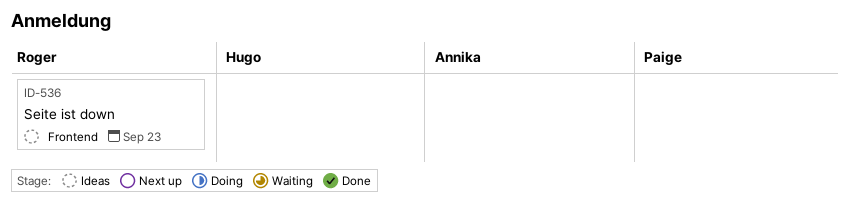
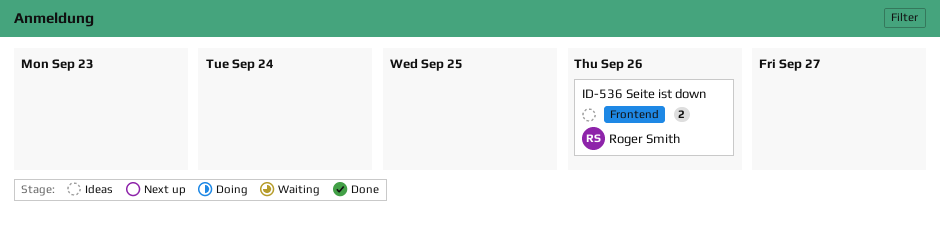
ID-536, due: Sep 23 -> Sep 26

